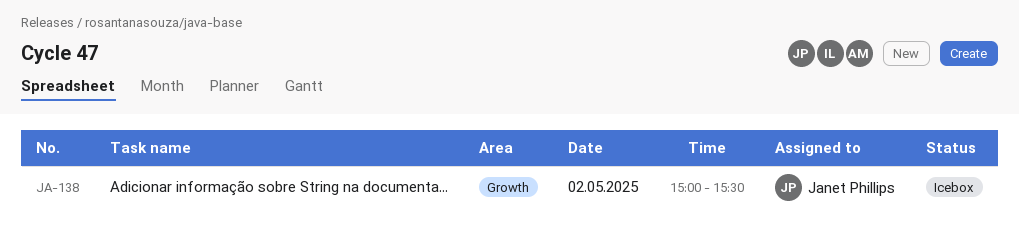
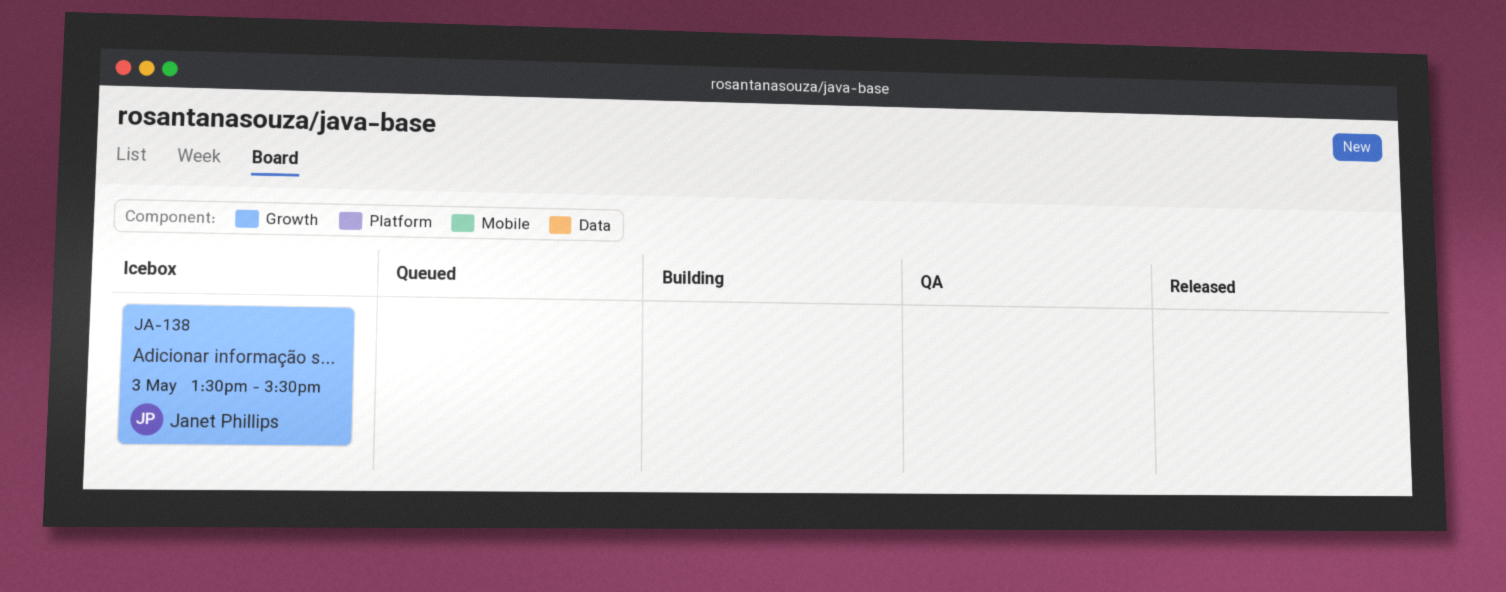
JA-138, day: May 2 -> May 3
JA-138, begins: 15:00 -> 13:30

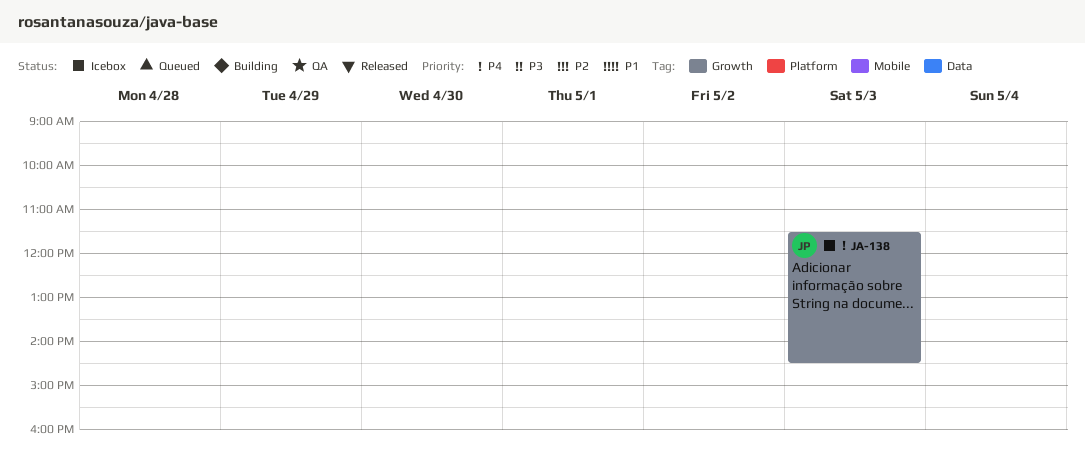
JA-138, begins: 13:30 -> 11:30
JA-138, ends: 15:30 -> 14:30

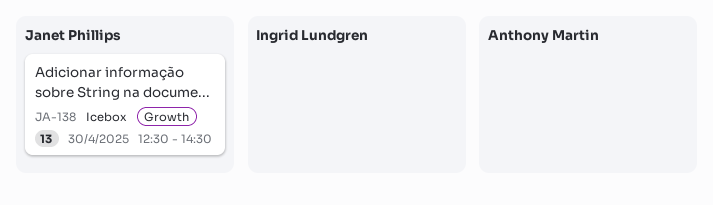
JA-138, day: May 3 -> Apr 30
JA-138, begins: 11:30 -> 12:30

